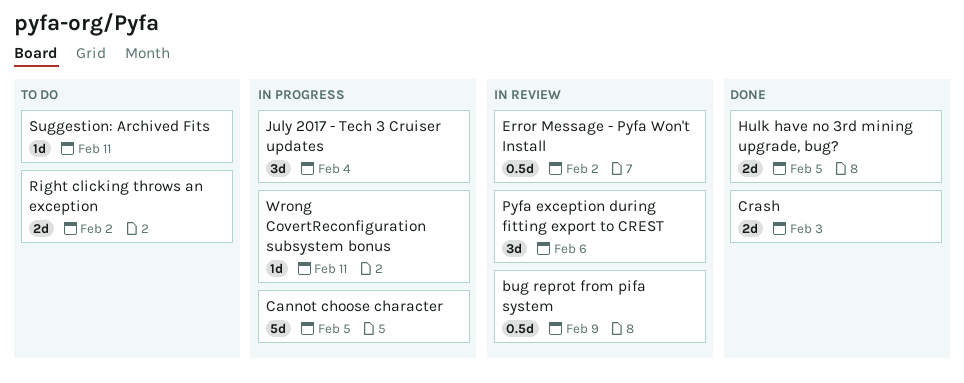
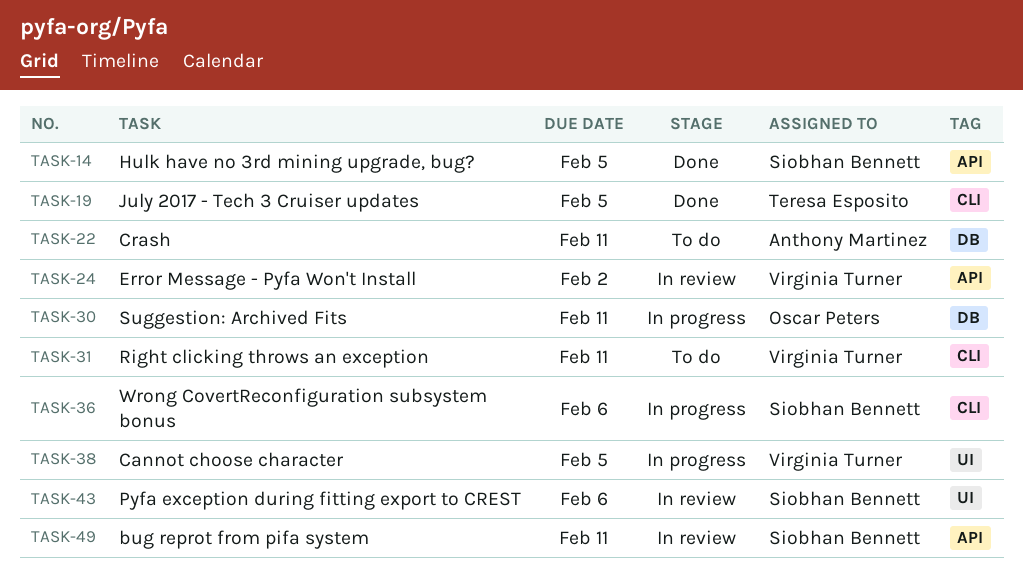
bug reprot from pifa system, due: Feb 9 -> Feb 11
Crash, status: Done -> To do
Crash, due: Feb 3 -> Feb 11
July 2017 - Tech 3 Cruiser updates, status: In progress -> Done
July 2017 - Tech 3 Cruiser updates, due: Feb 4 -> Feb 5
Right clicking throws an exception, due: Feb 2 -> Feb 11
Suggestion: Archived Fits, status: To do -> In progress
Wrong CovertReconfiguration subsystem bonus, due: Feb 11 -> Feb 6

